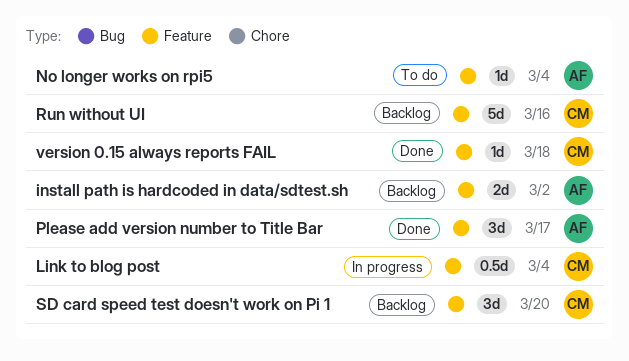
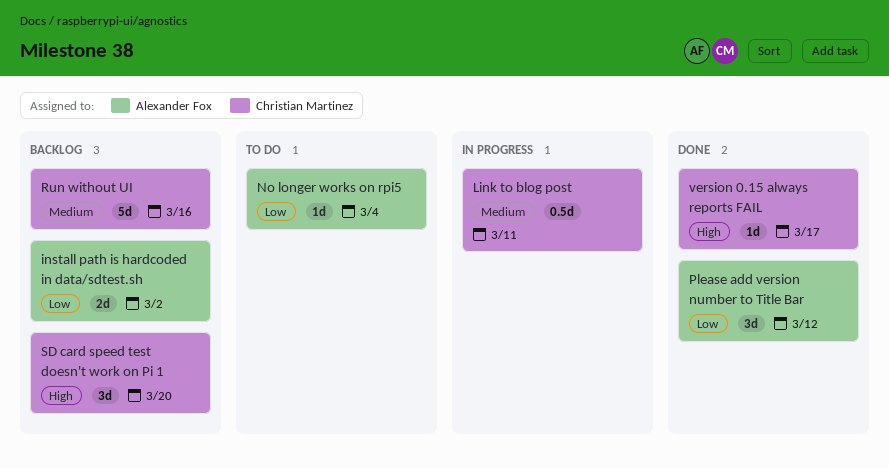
Link to blog post, due: Mar 4 -> Mar 11
Please add version number to Title Bar, due: Mar 17 -> Mar 12
version 0.15 always reports FAIL, due: Mar 18 -> Mar 17

